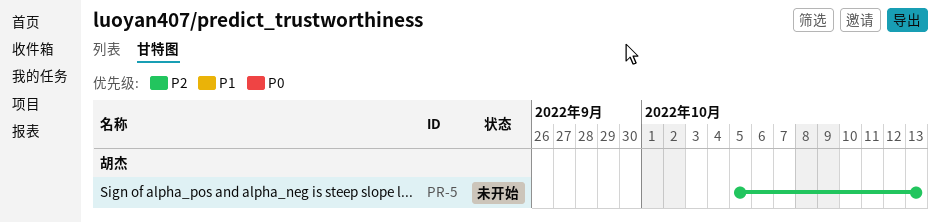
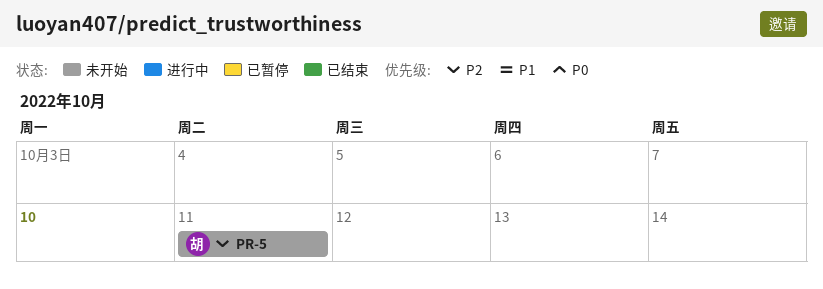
PR-5, start: Oct 5 -> Oct 11
PR-5, due: Oct 13 -> Oct 11

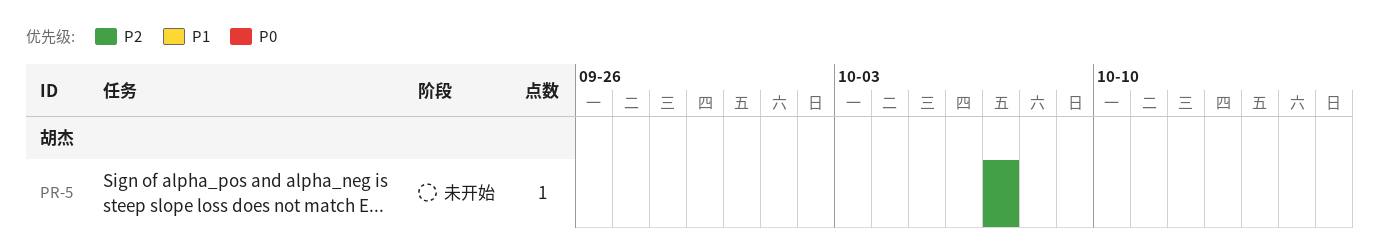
PR-5, start: Oct 11 -> Oct 7
PR-5, due: Oct 11 -> Oct 7

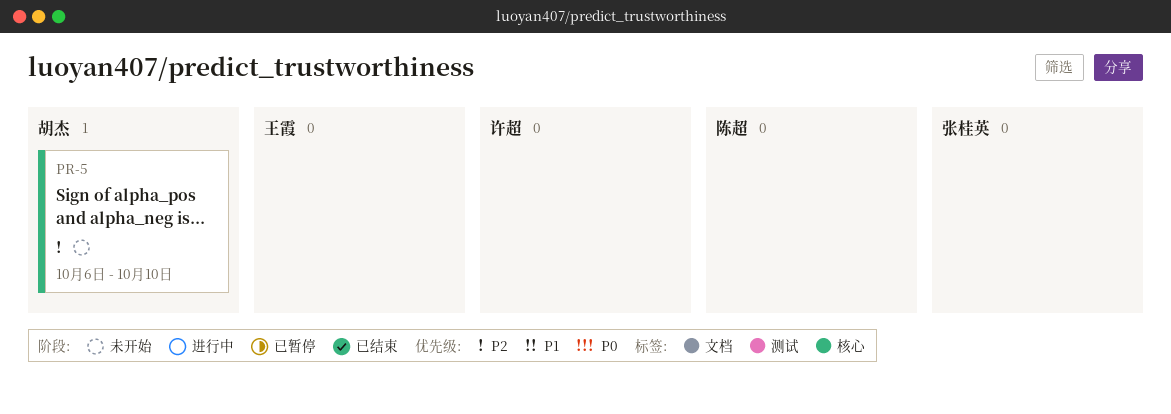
PR-5, start: Oct 7 -> Oct 6
PR-5, due: Oct 7 -> Oct 10

